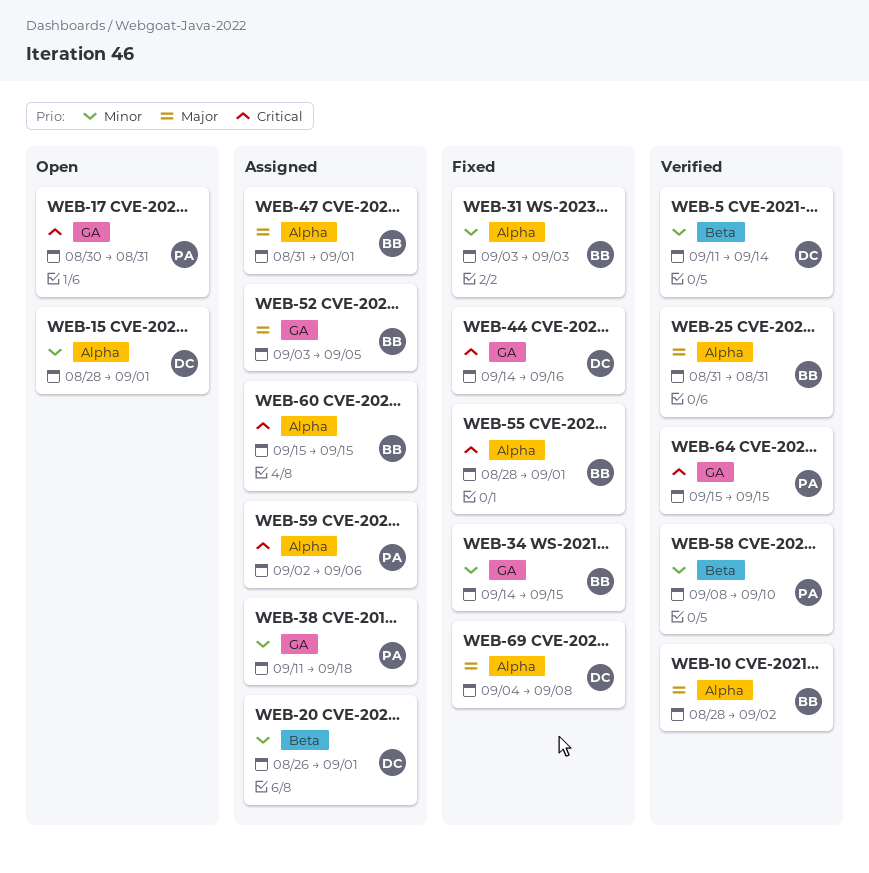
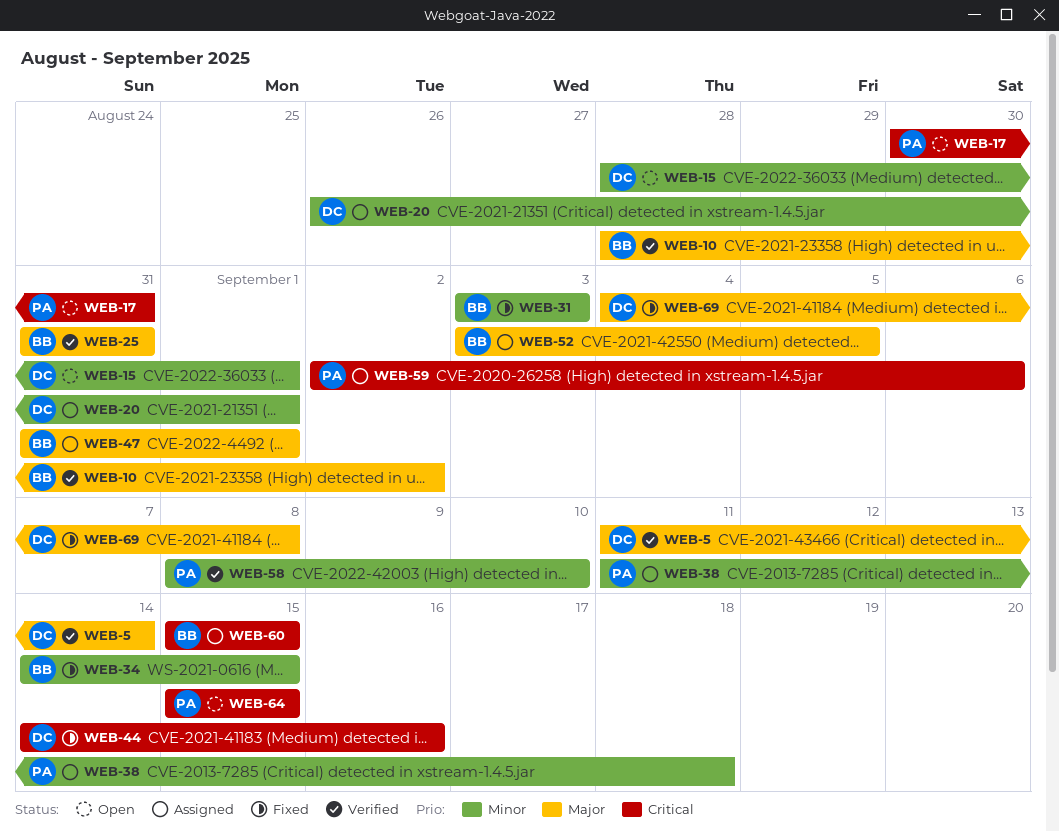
WEB-5, priority: Minor -> Major
WEB-55: present -> none
WEB-64, status: Verified -> Open

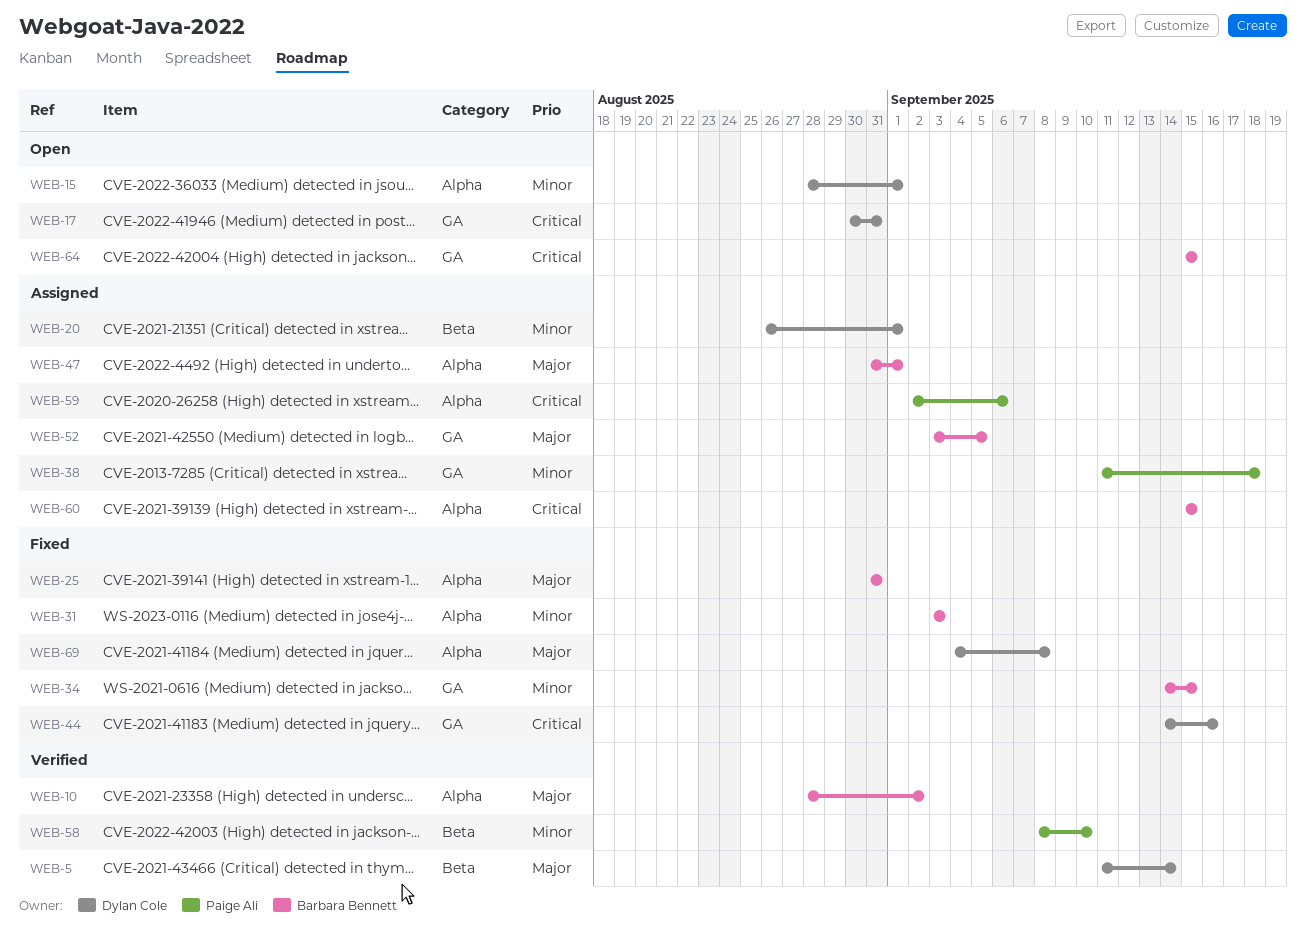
WEB-17, owner: Paige Ali -> Dylan Cole
WEB-25, status: Verified -> Fixed
WEB-64, owner: Paige Ali -> Barbara Bennett

